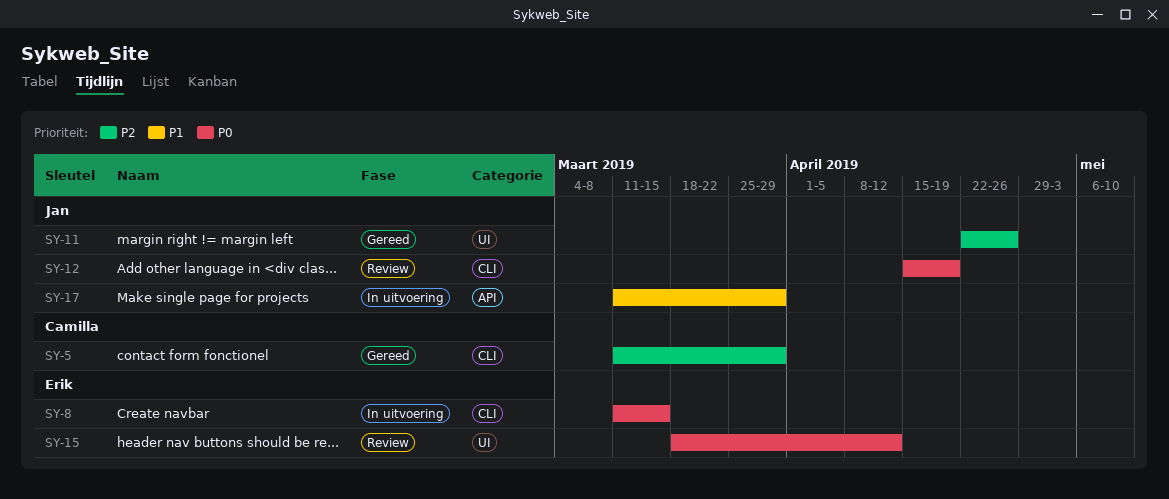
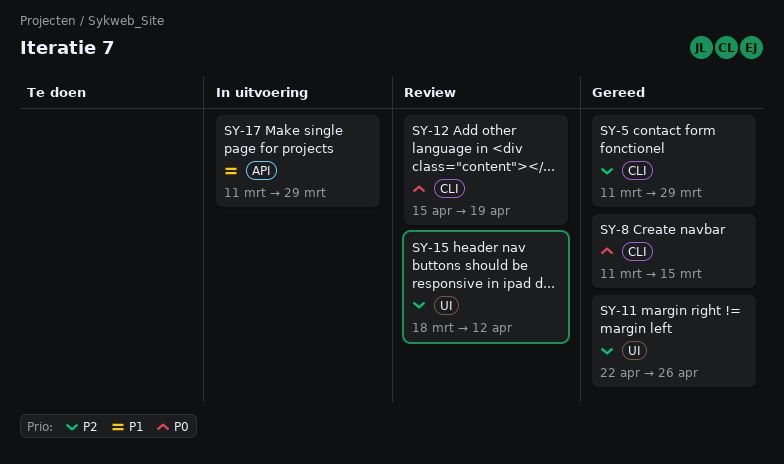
SY-8, status: In uitvoering -> Gereed
SY-15, priority: P0 -> P2

